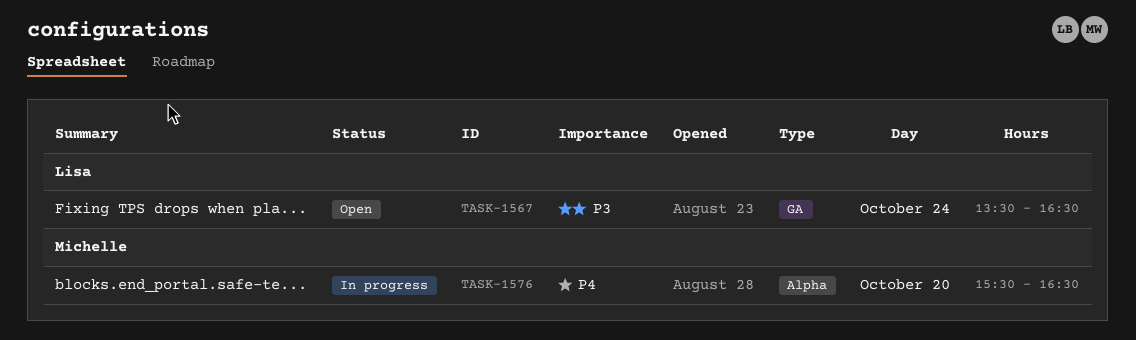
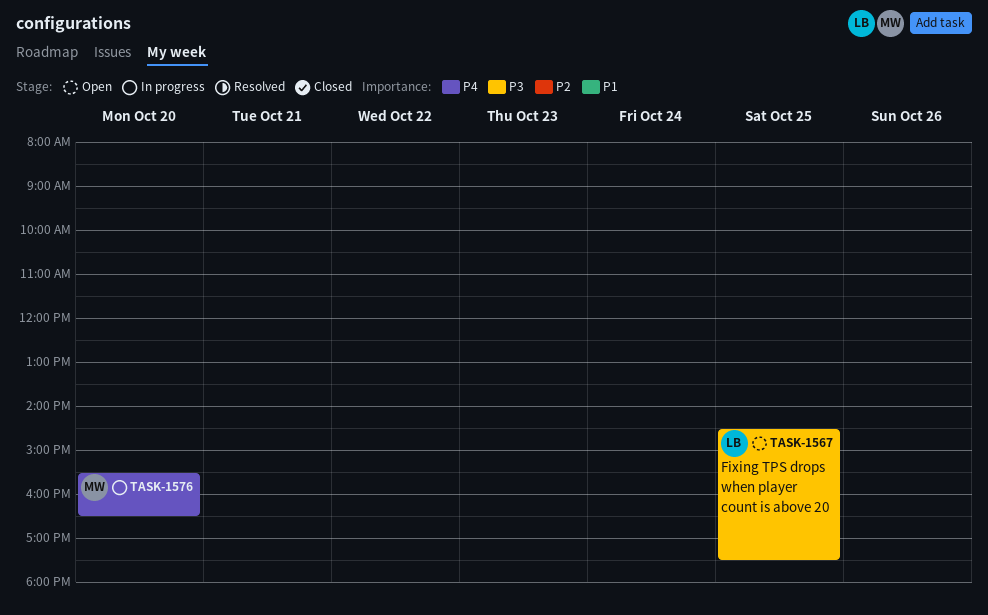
TASK-1567, day: Oct 24 -> Oct 25
TASK-1567, begins: 13:30 -> 14:30
TASK-1567, ends: 16:30 -> 17:30

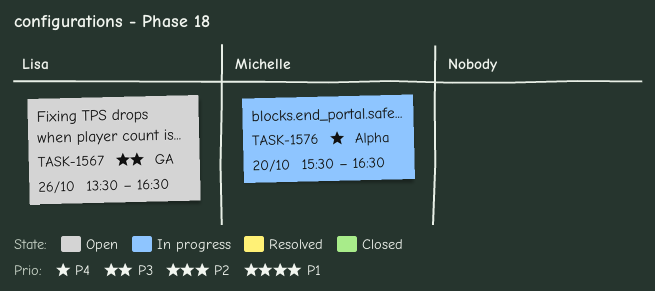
TASK-1567, day: Oct 25 -> Oct 26
TASK-1567, begins: 14:30 -> 13:30
TASK-1567, ends: 17:30 -> 16:30

